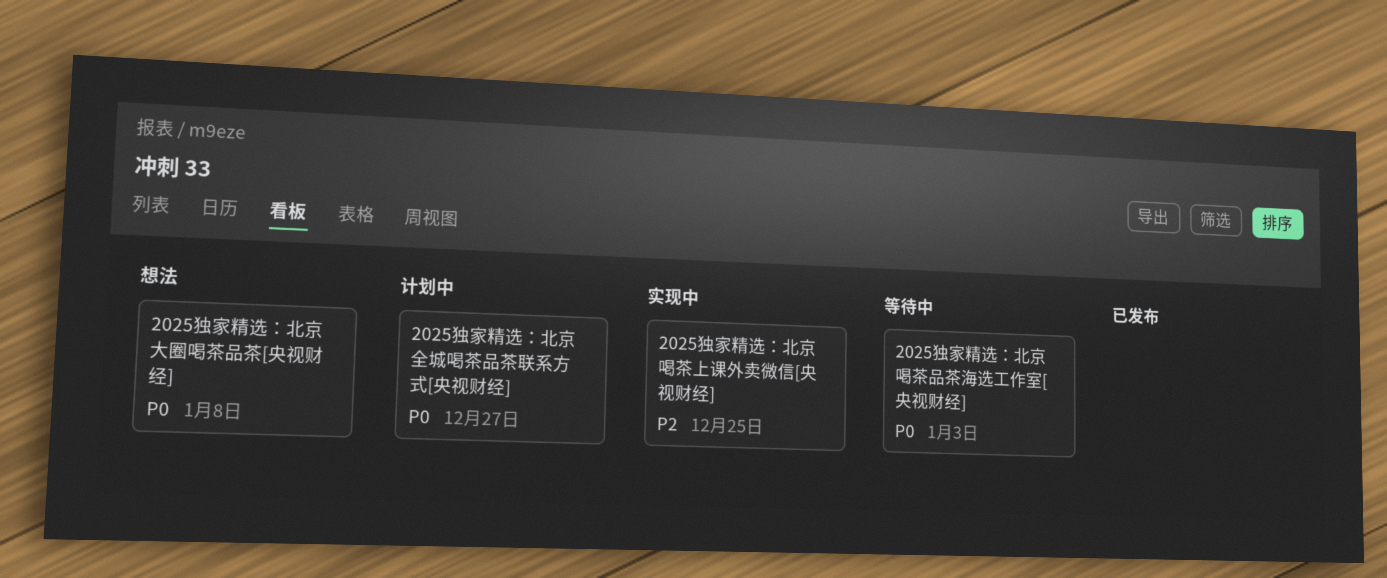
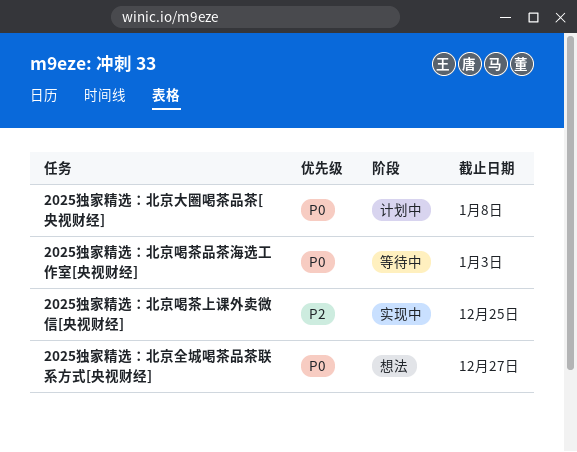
2025独家精选：北京全城喝茶品茶联系方式[央视财经], status: 计划中 -> 想法
2025独家精选：北京大圈喝茶品茶[央视财经], status: 想法 -> 计划中

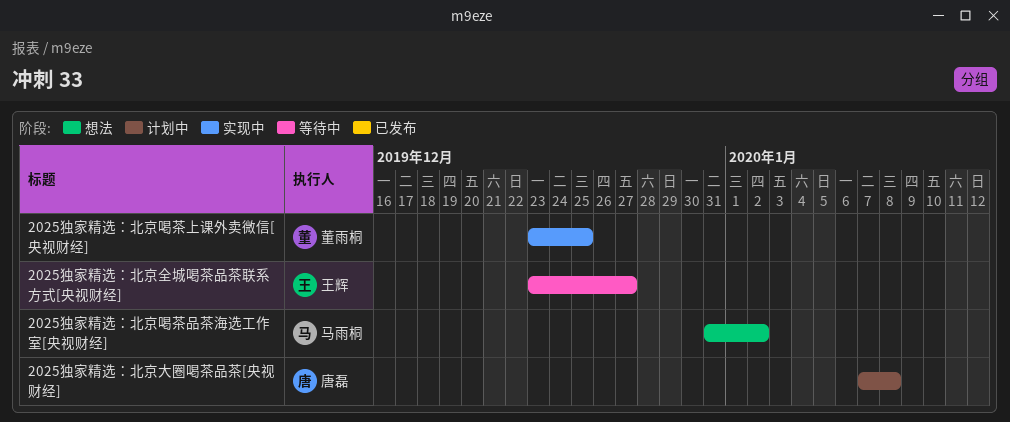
2025独家精选：北京全城喝茶品茶联系方式[央视财经], status: 想法 -> 等待中
2025独家精选：北京喝茶品茶海选工作室[央视财经], status: 等待中 -> 想法
2025独家精选：北京喝茶品茶海选工作室[央视财经], due: Jan 3 -> Jan 2

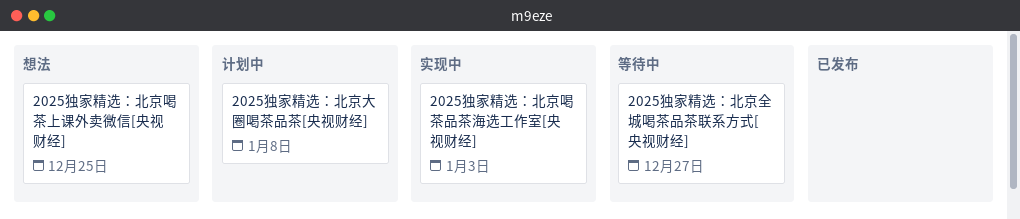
2025独家精选：北京喝茶上课外卖微信[央视财经], status: 实现中 -> 想法
2025独家精选：北京喝茶品茶海选工作室[央视财经], status: 想法 -> 实现中
2025独家精选：北京喝茶品茶海选工作室[央视财经], due: Jan 2 -> Jan 3

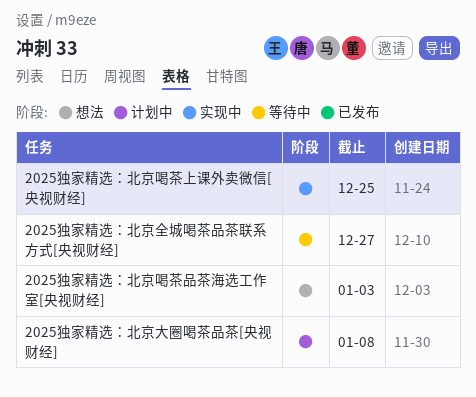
2025独家精选：北京喝茶上课外卖微信[央视财经], status: 想法 -> 实现中
2025独家精选：北京喝茶品茶海选工作室[央视财经], status: 实现中 -> 想法

